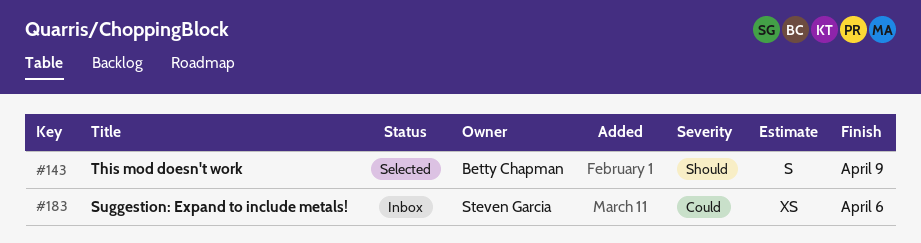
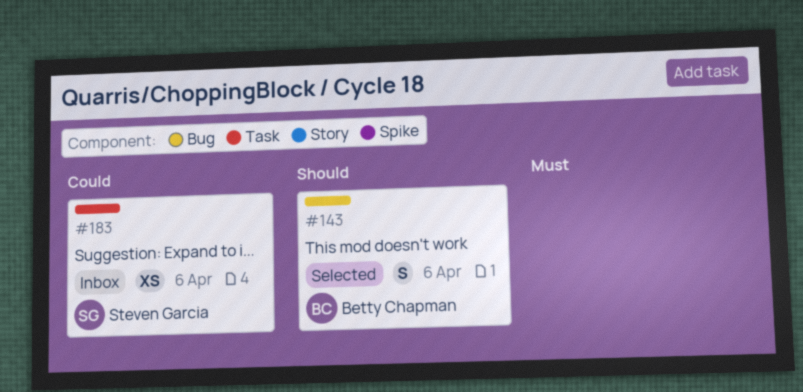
#143, due: Apr 9 -> Apr 6

